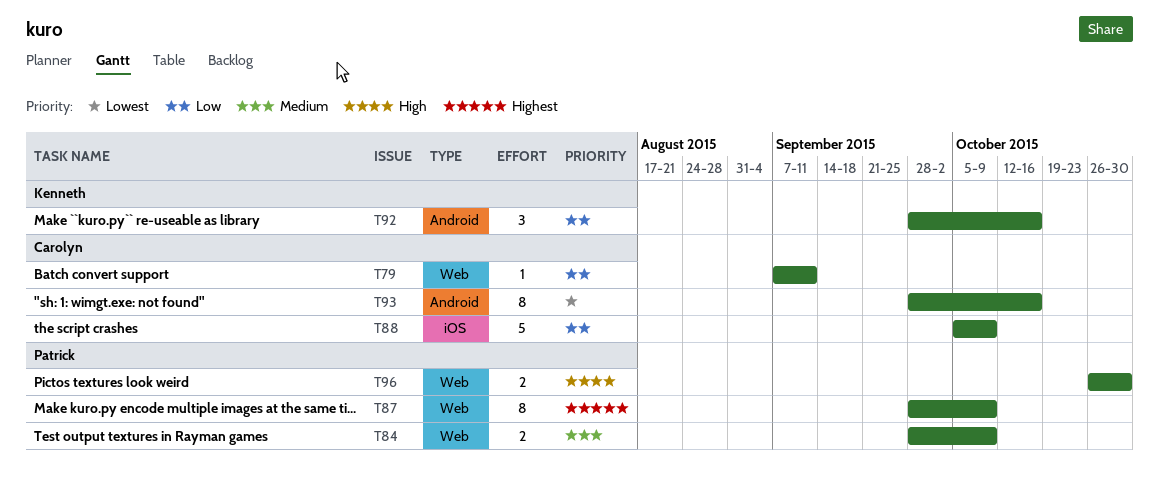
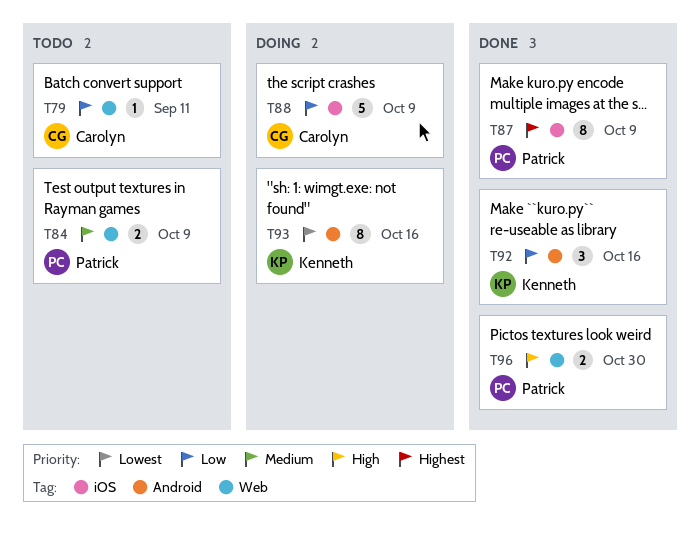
T87, label: Web -> iOS
T93, owner: Carolyn -> Kenneth

